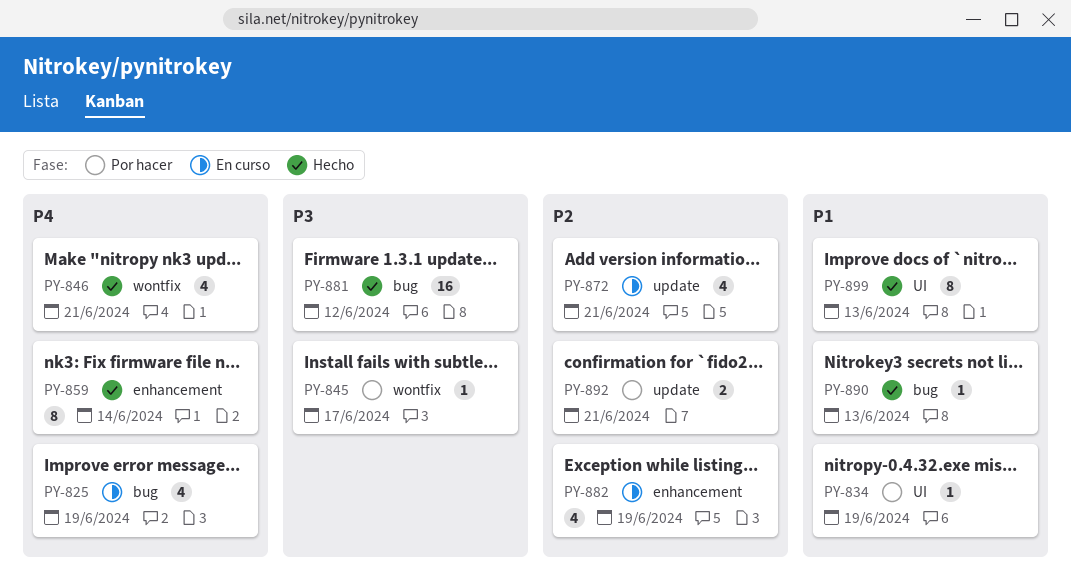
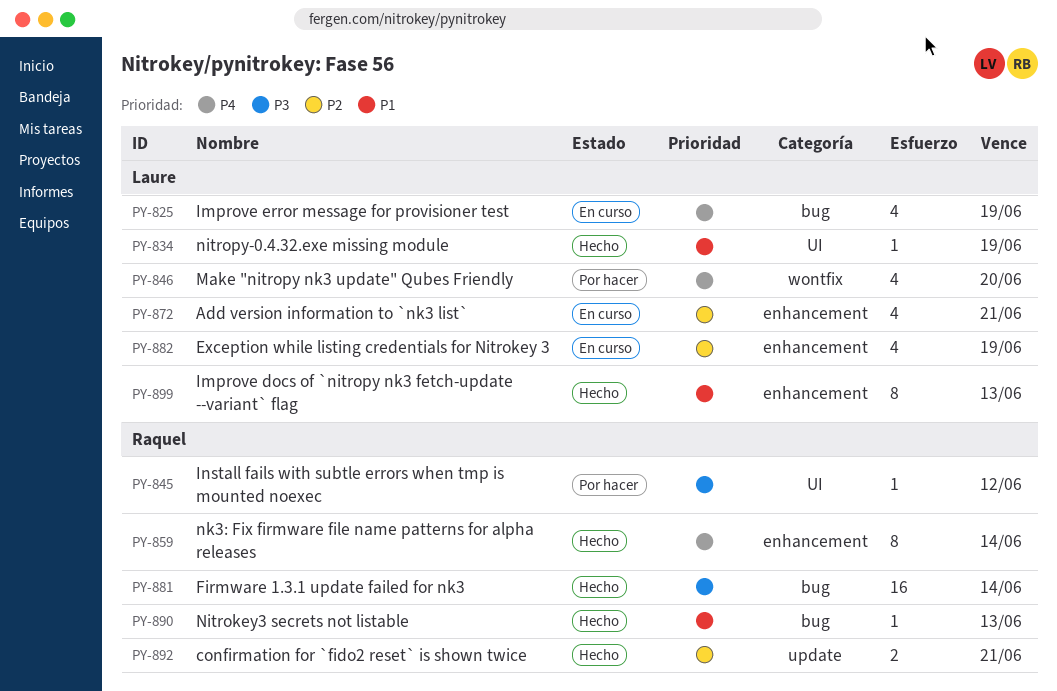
PY-834, status: Por hacer -> Hecho
PY-845, label: wontfix -> UI
PY-845, due: Jun 17 -> Jun 12
PY-846, status: Hecho -> Por hacer
PY-846, due: Jun 21 -> Jun 20
PY-872, label: update -> enhancement
PY-881, due: Jun 12 -> Jun 14
PY-892, status: Por hacer -> Hecho
PY-899, label: UI -> enhancement

